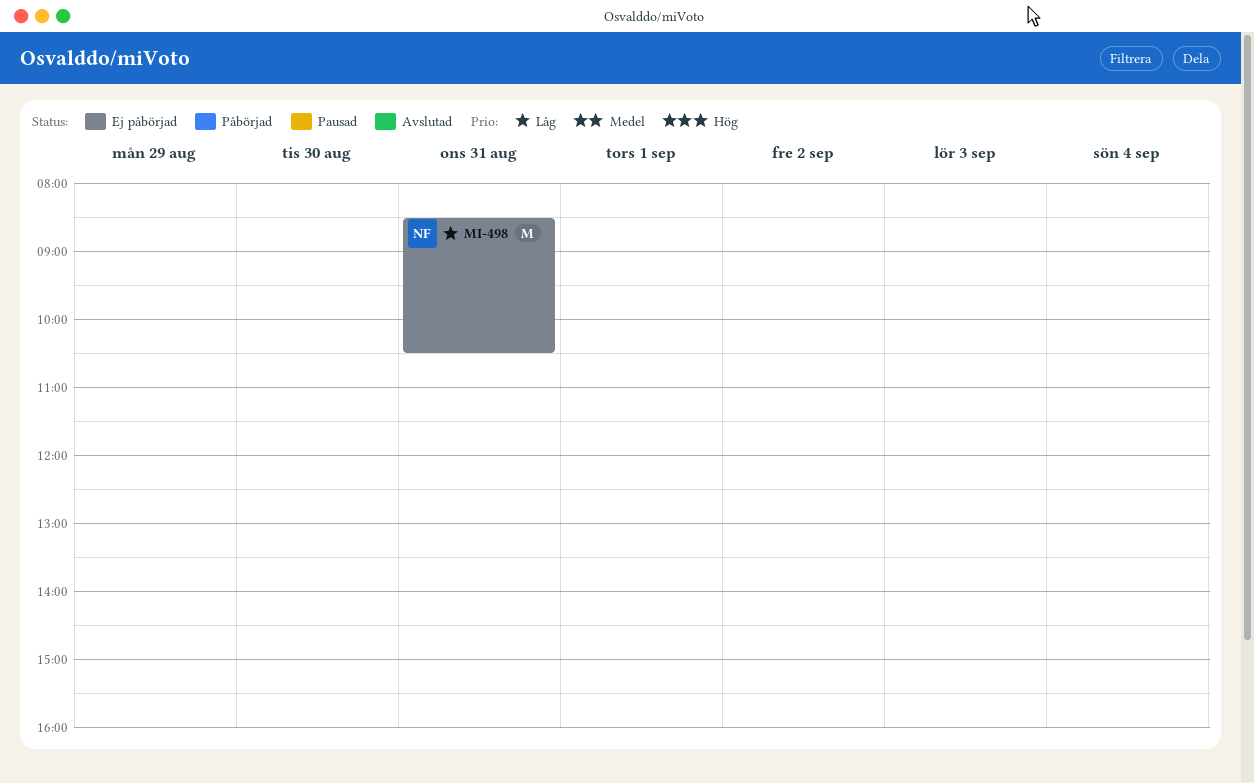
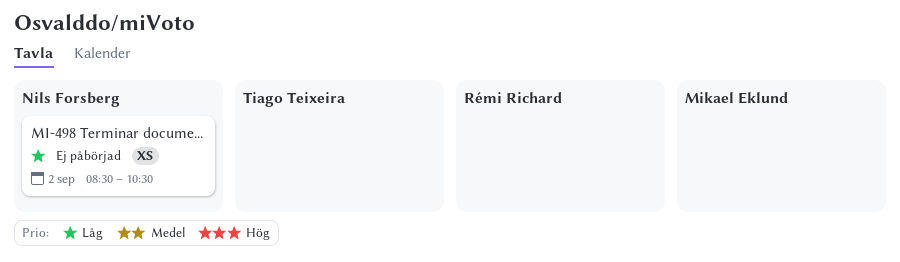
MI-498, estimate: M -> XS
MI-498, day: Aug 31 -> Sep 2

